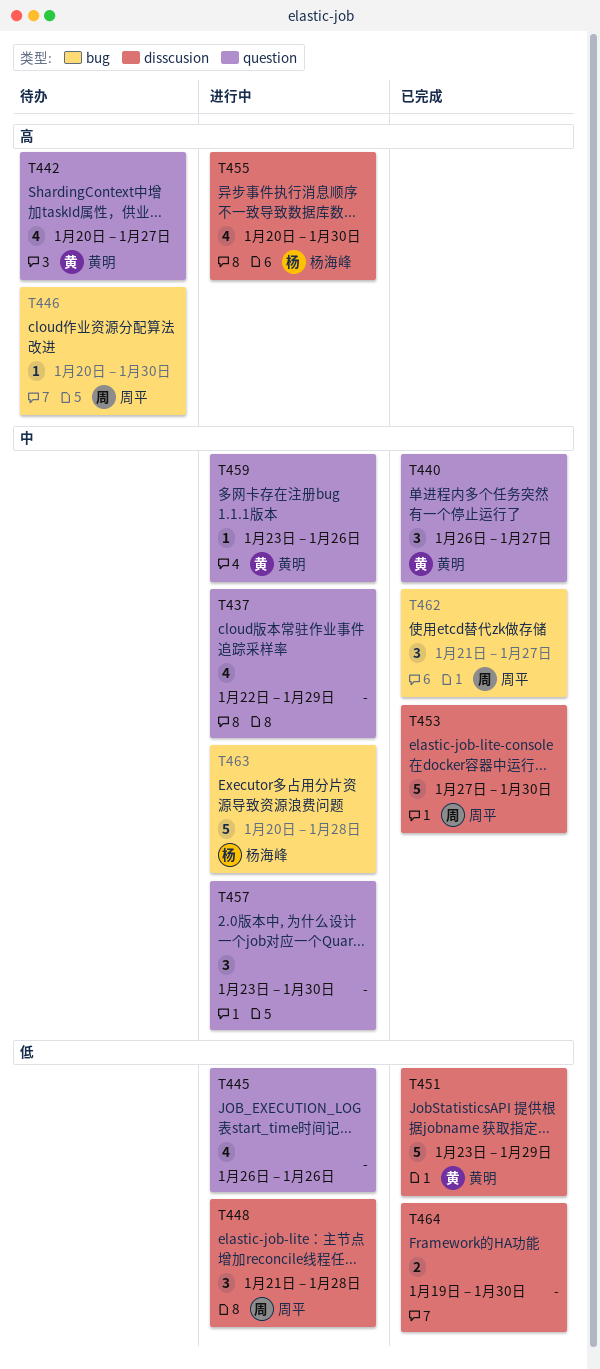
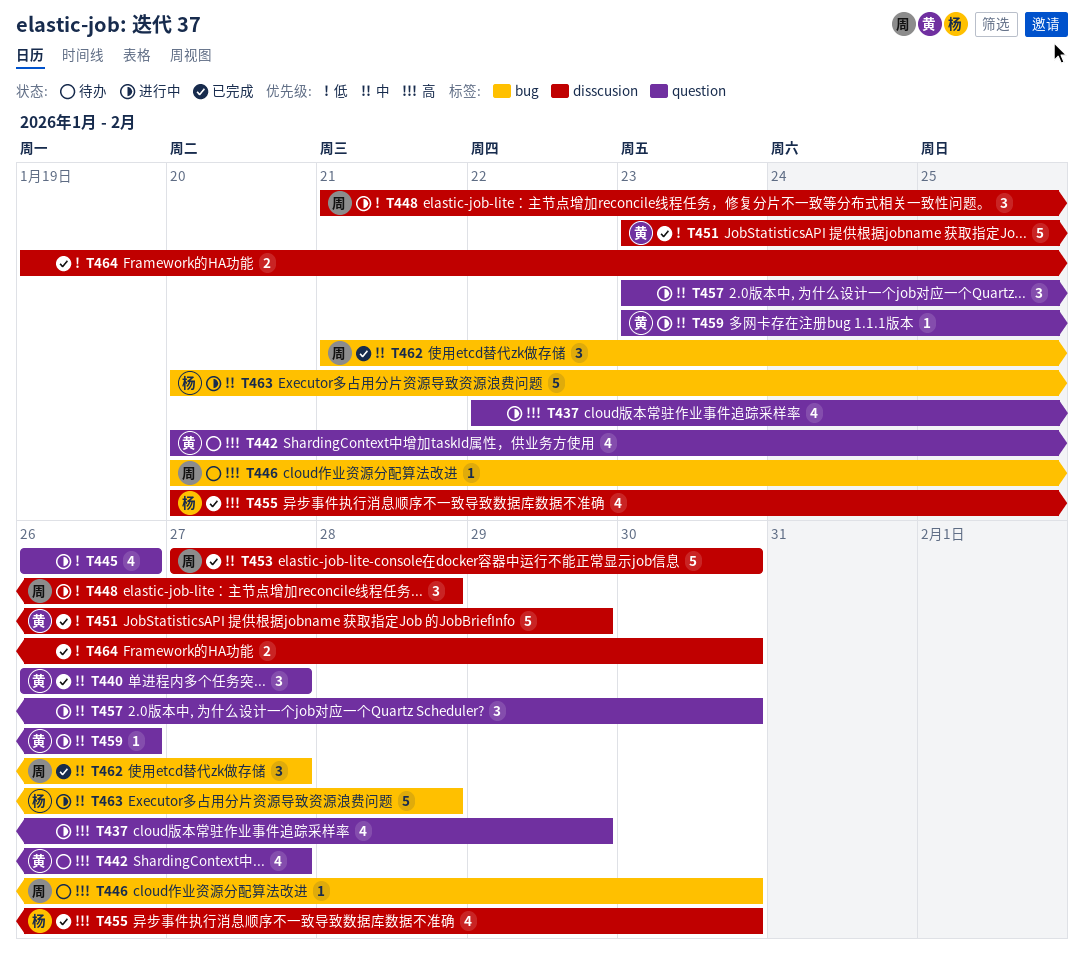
T437, priority: 中 -> 高
T455, status: 进行中 -> 已完成

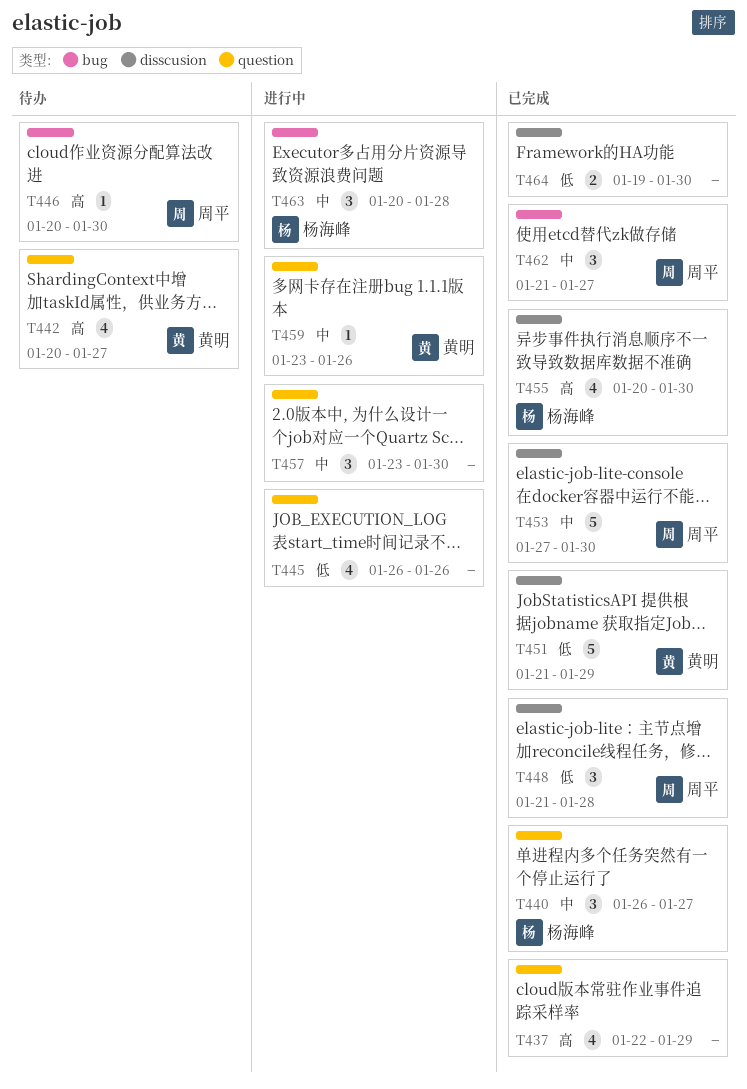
T437, status: 进行中 -> 已完成
T440, owner: 黄明 -> 杨海峰
T448, status: 进行中 -> 已完成
T451, start: Jan 23 -> Jan 21
T463, estimate: 5 -> 3

